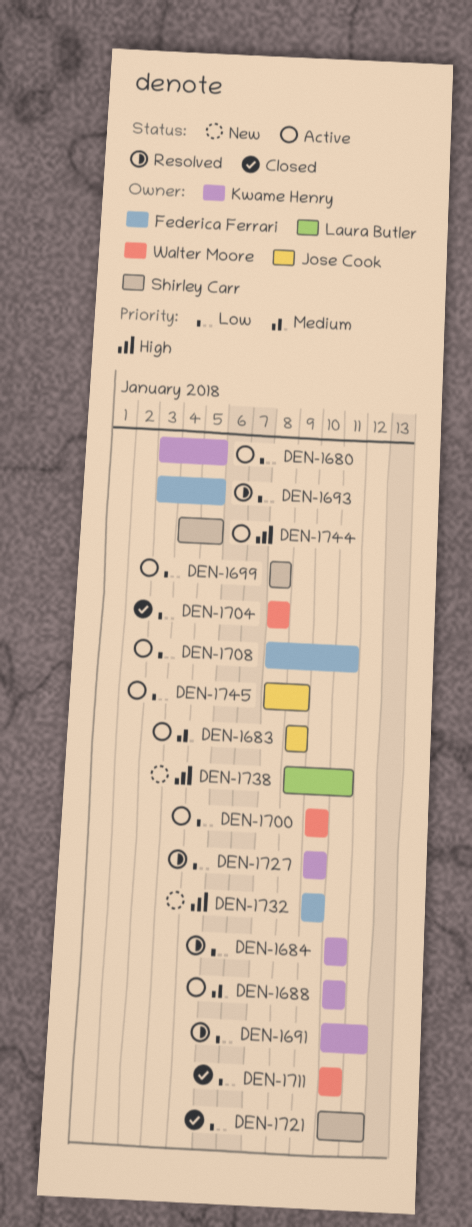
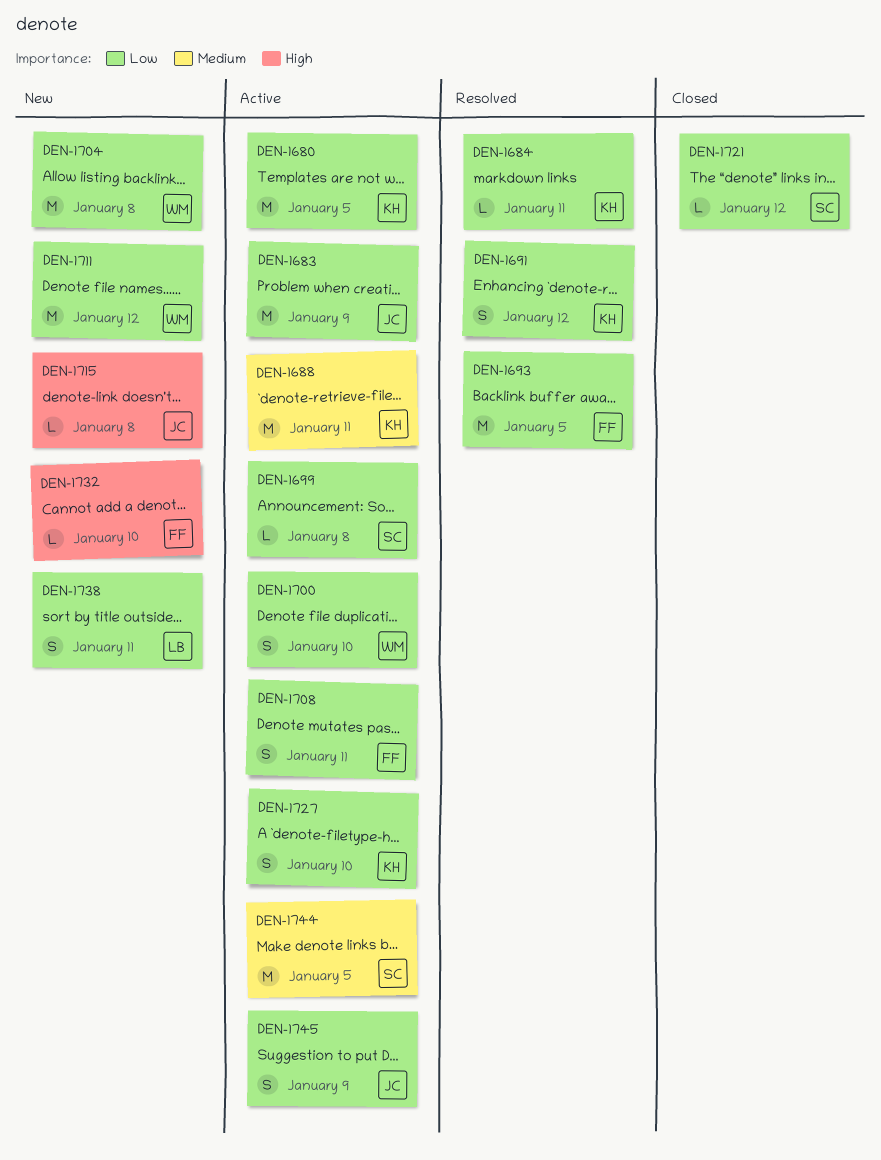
DEN-1683, priority: Medium -> Low
DEN-1704, status: Closed -> New
DEN-1711, status: Closed -> New
DEN-1711, due: Jan 11 -> Jan 12
DEN-1715: none -> present
DEN-1727, status: Resolved -> Active
DEN-1738, priority: High -> Low
DEN-1744, priority: High -> Medium

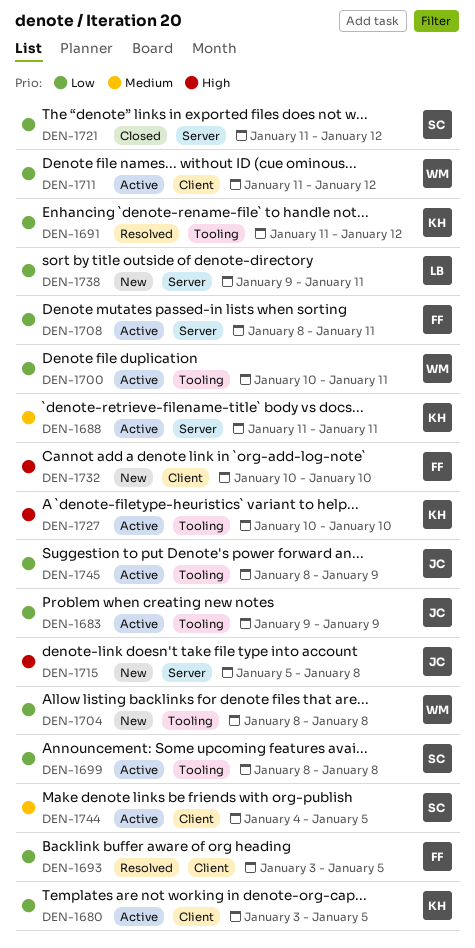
DEN-1684: present -> none
DEN-1700, due: Jan 10 -> Jan 11
DEN-1711, status: New -> Active
DEN-1727, priority: Low -> High

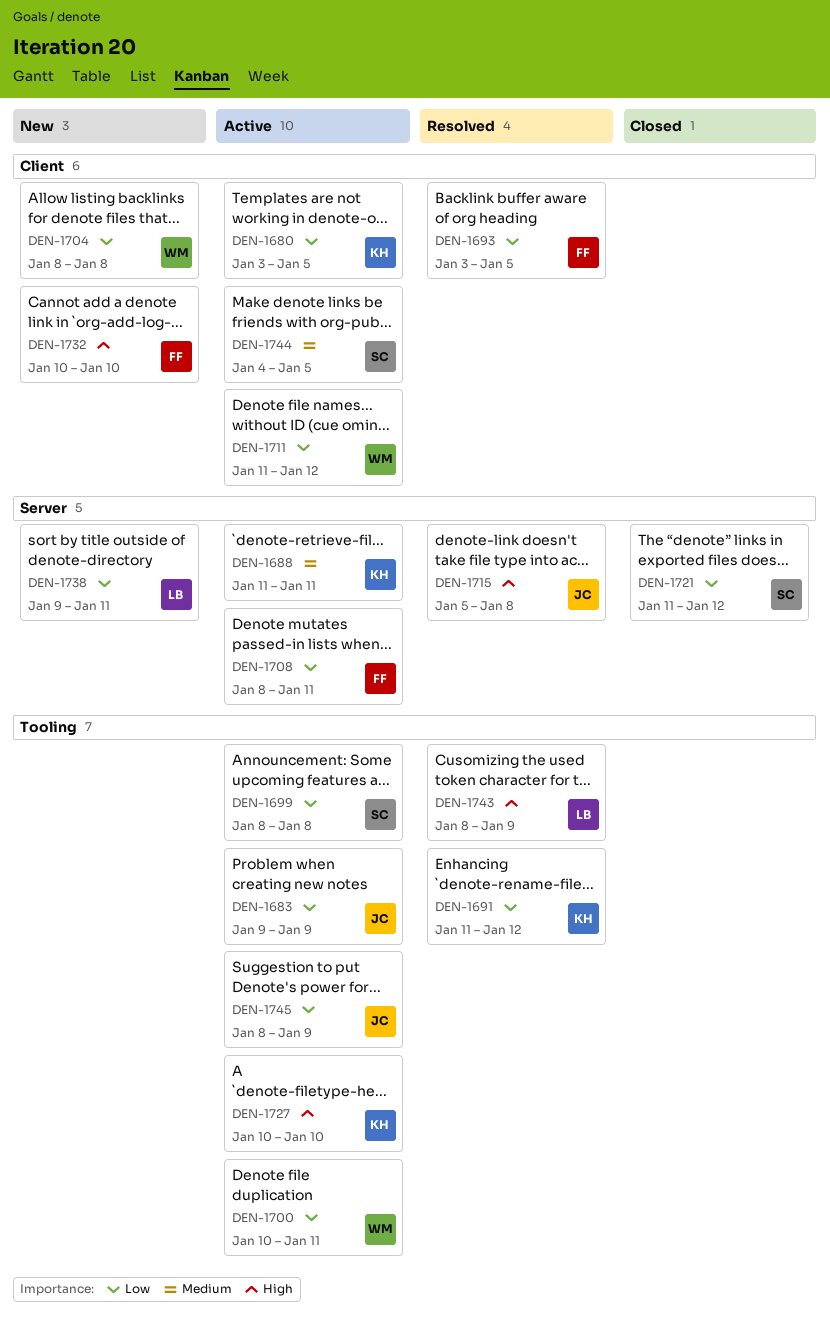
DEN-1704, label: Tooling -> Client
DEN-1715, status: New -> Resolved
DEN-1743: none -> present

